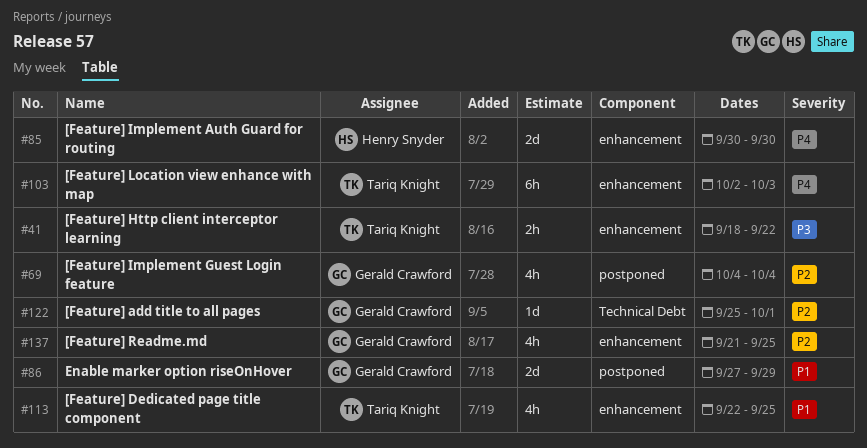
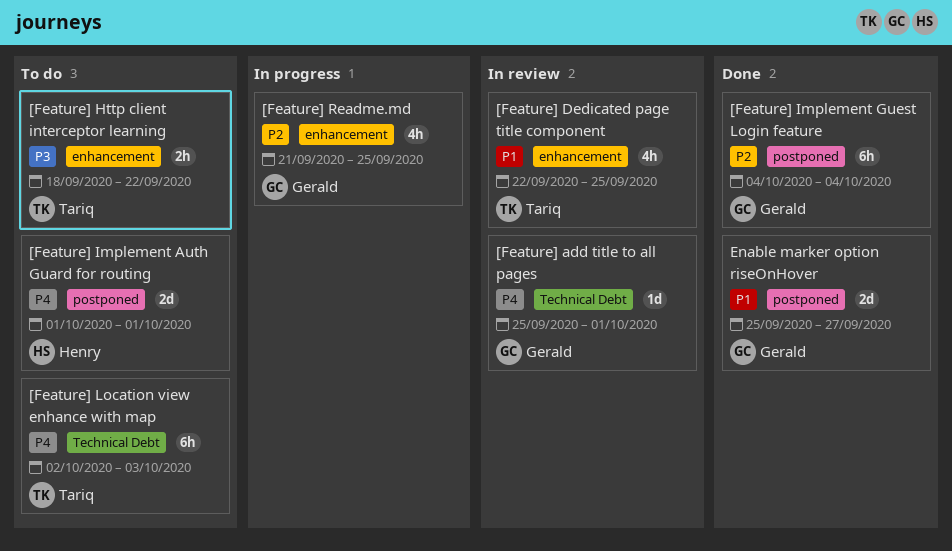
[Feature] add title to all pages, priority: P2 -> P4
[Feature] Implement Auth Guard for routing, label: enhancement -> postponed
[Feature] Implement Auth Guard for routing, start: Sep 30 -> Oct 1
[Feature] Implement Auth Guard for routing, due: Sep 30 -> Oct 1
[Feature] Implement Guest Login feature, estimate: 4h -> 6h
[Feature] Location view enhance with map, label: enhancement -> Technical Debt
Enable marker option riseOnHover, start: Sep 27 -> Sep 25
Enable marker option riseOnHover, due: Sep 29 -> Sep 27

